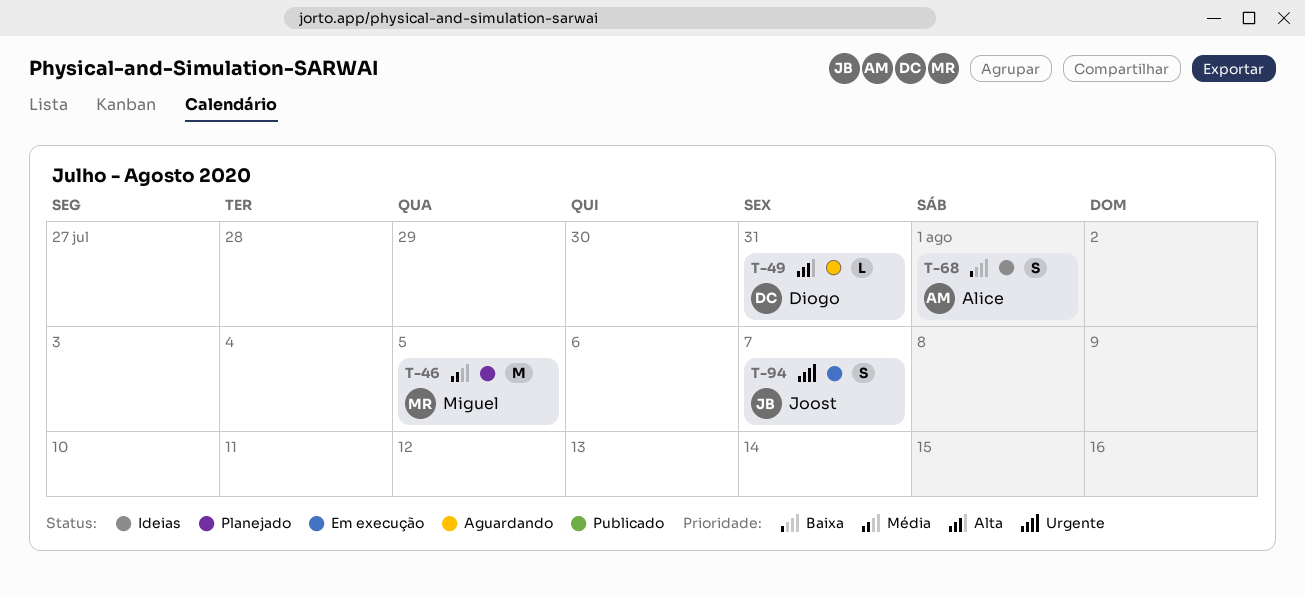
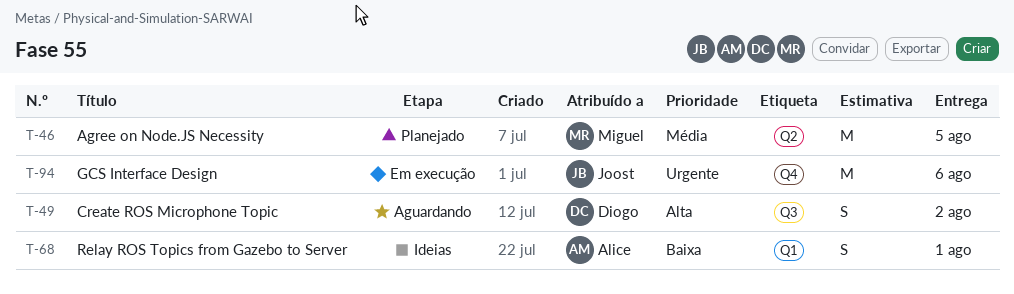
T-49, estimate: L -> S
T-49, due: Jul 31 -> Aug 2
T-94, estimate: S -> M
T-94, due: Aug 7 -> Aug 6

